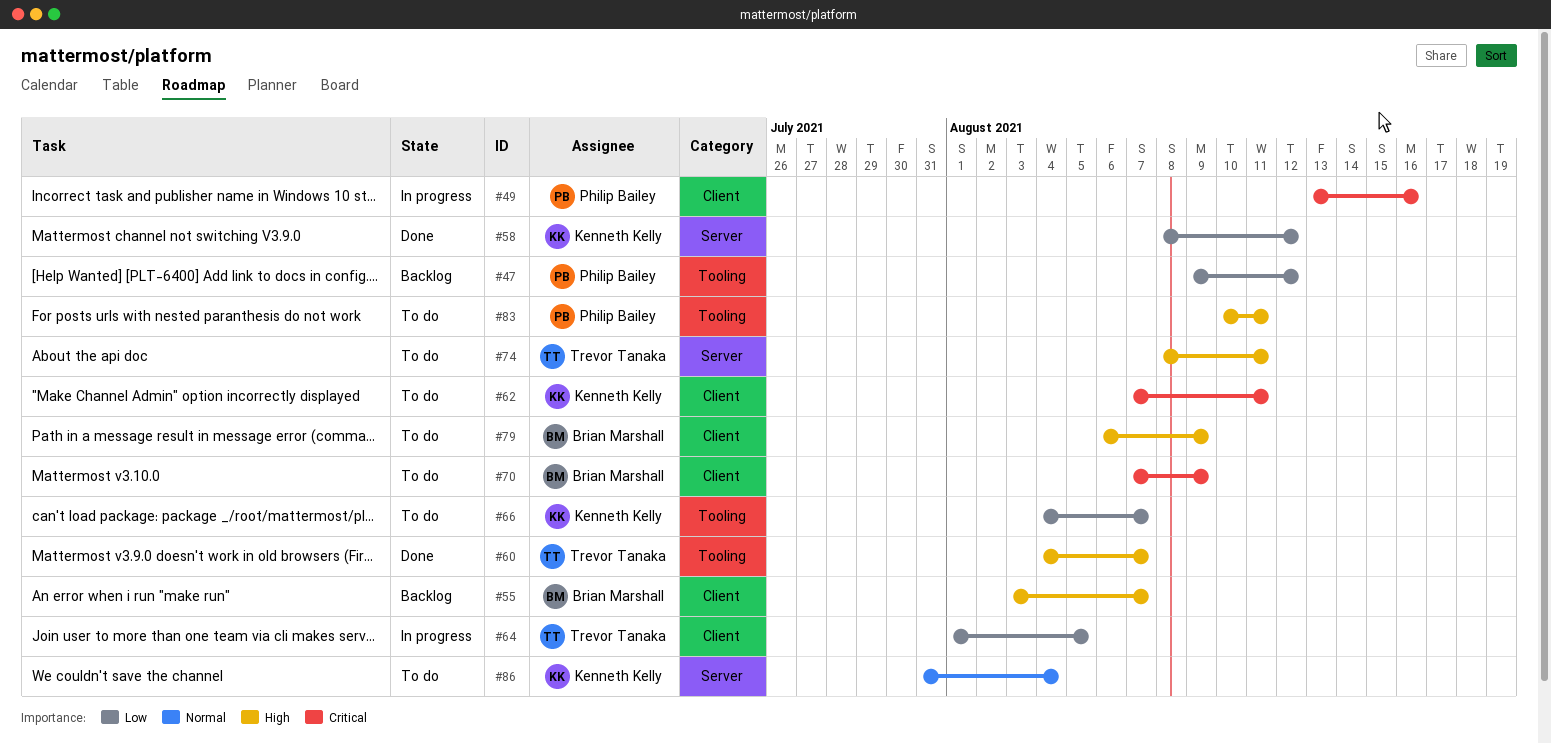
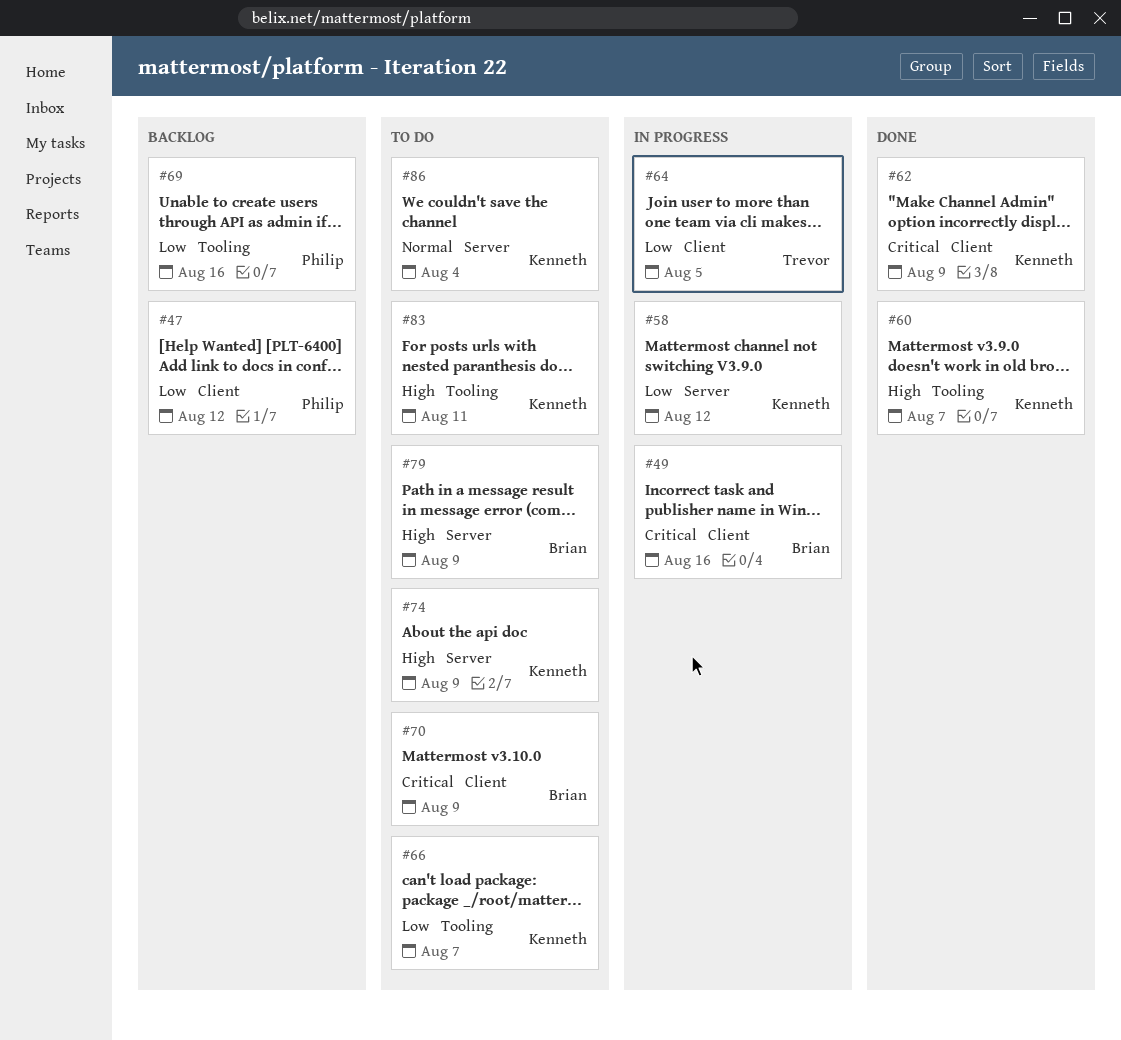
#47, label: Tooling -> Client
#49, owner: Philip Bailey -> Brian Marshall
#55: present -> none
#58, status: Done -> In progress
#60, owner: Trevor Tanaka -> Kenneth Kelly
#62, status: To do -> Done
#62, due: Aug 11 -> Aug 9
#69: none -> present
#74, owner: Trevor Tanaka -> Kenneth Kelly
#74, due: Aug 11 -> Aug 9
#79, label: Client -> Server
#83, owner: Philip Bailey -> Kenneth Kelly

